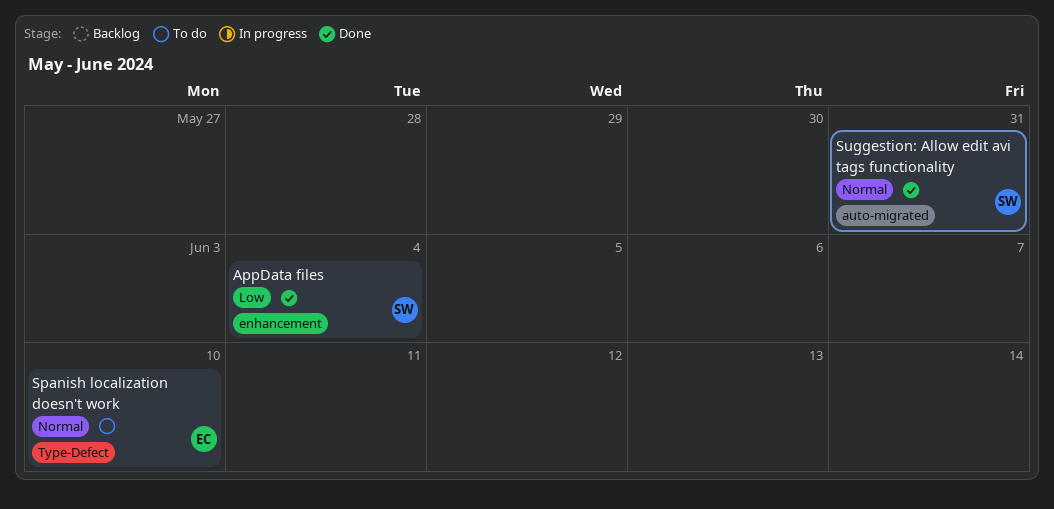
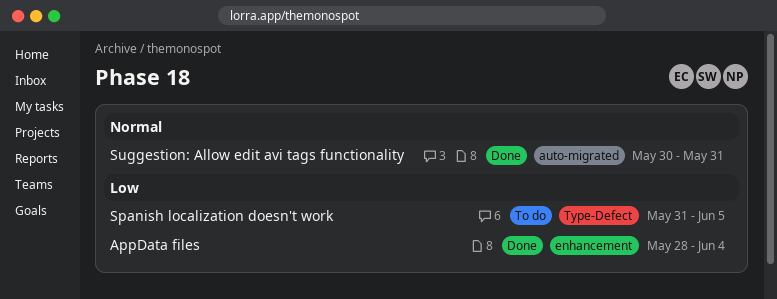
Spanish localization doesn't work, priority: Normal -> Low
Spanish localization doesn't work, due: Jun 10 -> Jun 5

